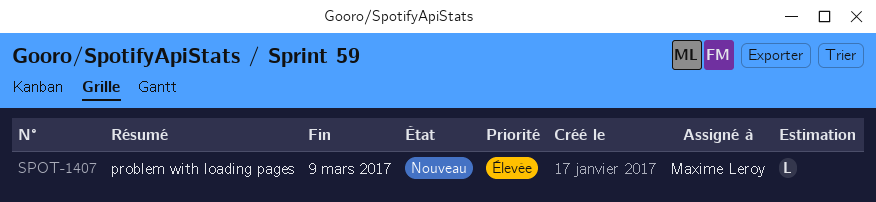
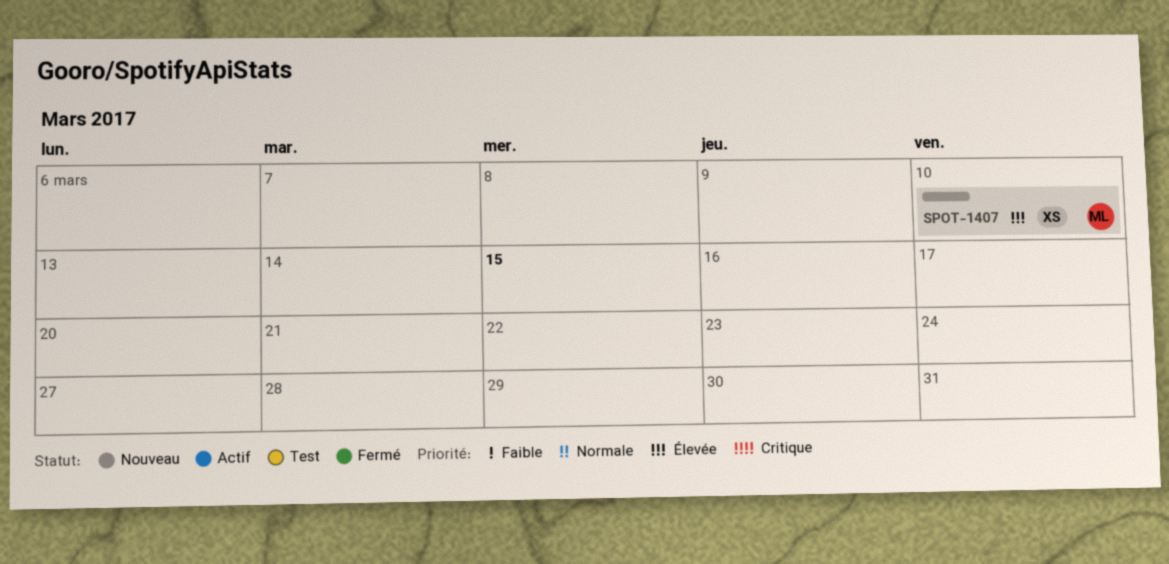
SPOT-1407, estimate: L -> XS
SPOT-1407, due: Mar 9 -> Mar 10

